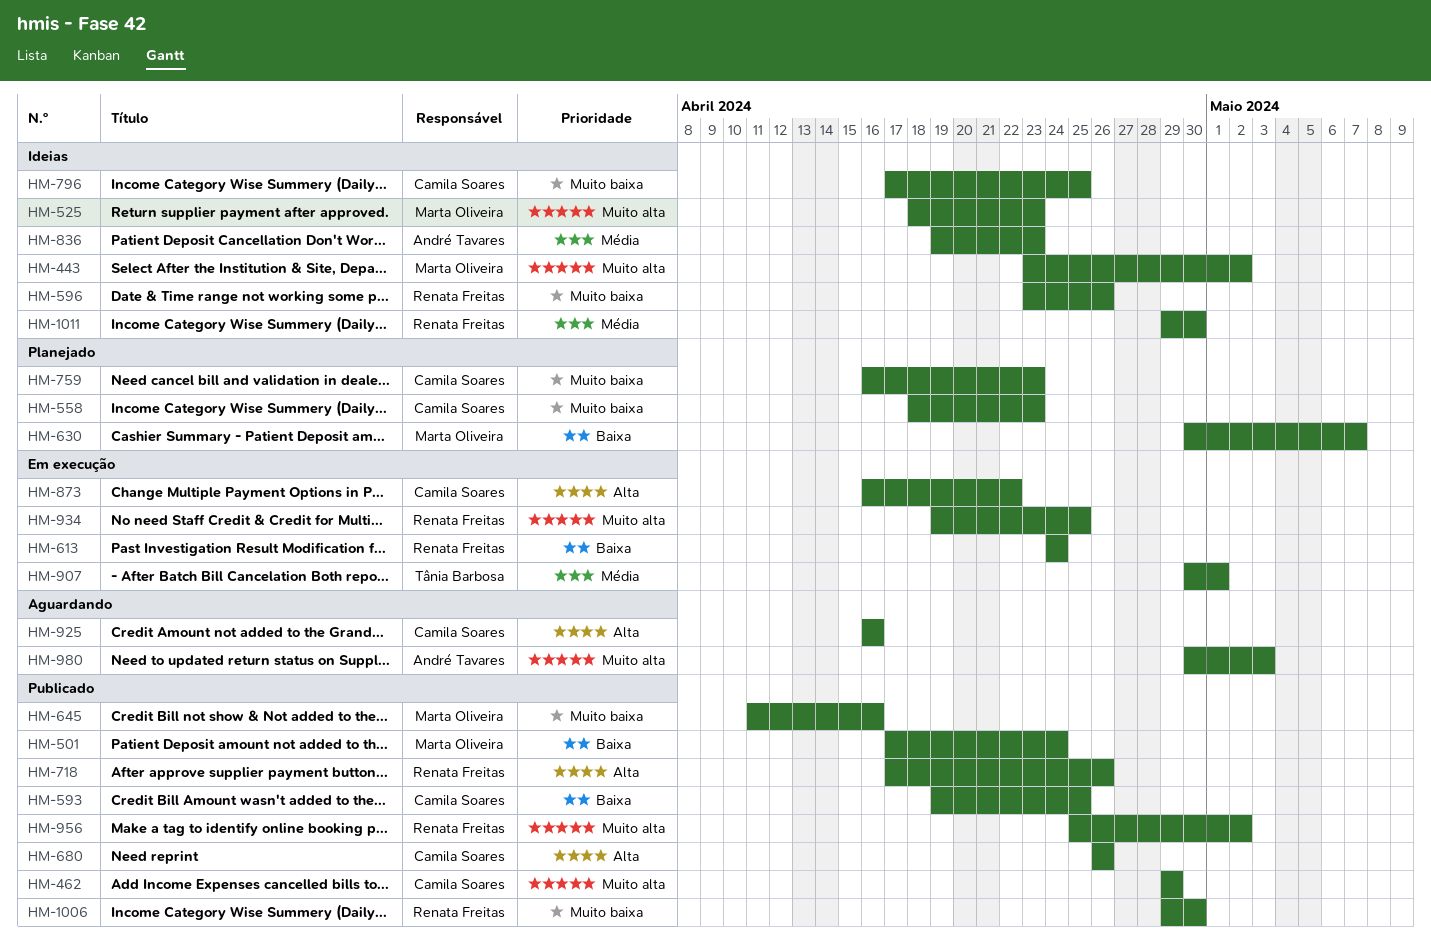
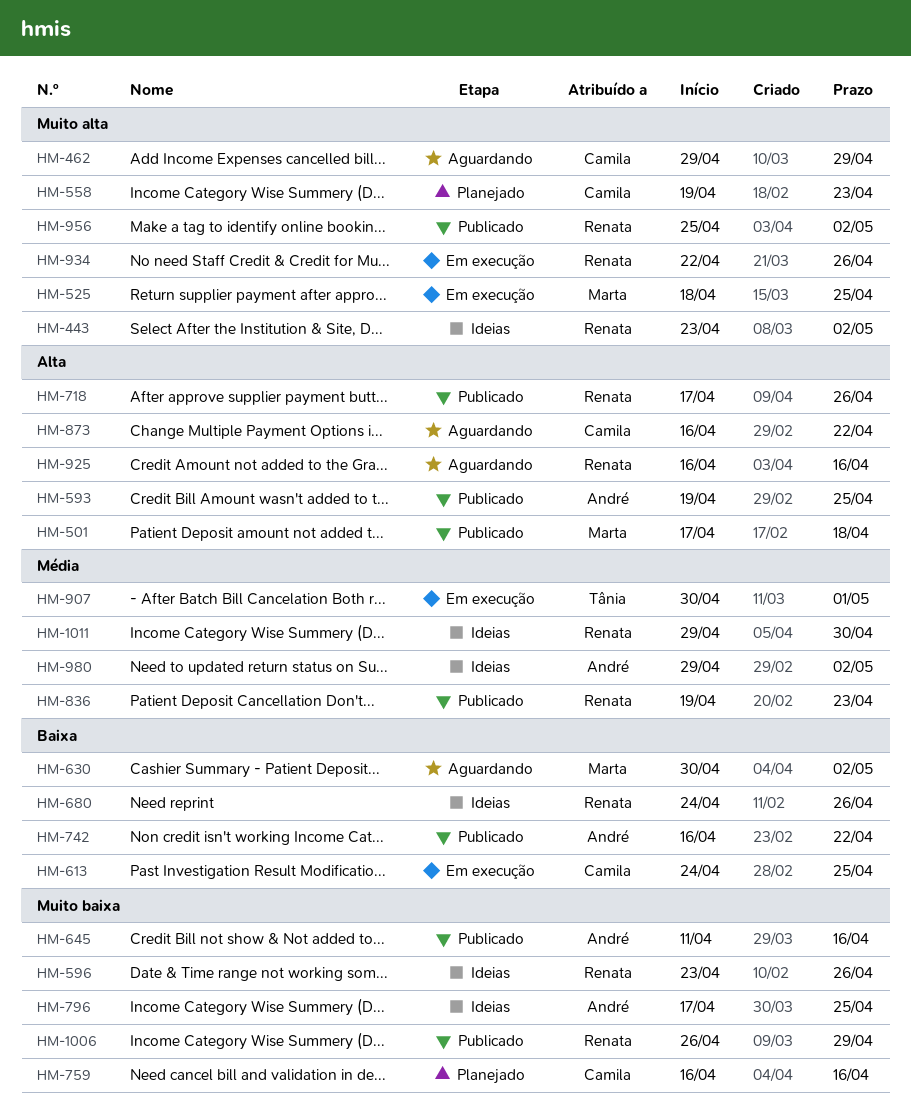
HM-443, owner: Marta Oliveira -> Renata Freitas
HM-462, status: Publicado -> Aguardando
HM-501, priority: Baixa -> Alta
HM-501, due: Apr 24 -> Apr 18
HM-525, status: Ideias -> Em execução
HM-525, due: Apr 23 -> Apr 25
HM-558, priority: Muito baixa -> Muito alta
HM-558, start: Apr 18 -> Apr 19
HM-593, owner: Camila Soares -> André Tavares
HM-593, priority: Baixa -> Alta
HM-613, owner: Renata Freitas -> Camila Soares
HM-613, due: Apr 24 -> Apr 25
HM-630, status: Planejado -> Aguardando
HM-630, due: May 7 -> May 2
HM-645, owner: Marta Oliveira -> André Tavares
HM-680, status: Publicado -> Ideias
HM-680, owner: Camila Soares -> Renata Freitas
HM-680, priority: Alta -> Baixa
HM-680, start: Apr 26 -> Apr 24
HM-742: none -> present
HM-759, due: Apr 23 -> Apr 16
HM-796, owner: Camila Soares -> André Tavares
HM-836, status: Ideias -> Publicado
HM-836, owner: André Tavares -> Renata Freitas
HM-873, status: Em execução -> Aguardando
HM-925, owner: Camila Soares -> Renata Freitas
HM-934, start: Apr 19 -> Apr 22
HM-934, due: Apr 25 -> Apr 26
HM-980, status: Aguardando -> Ideias
HM-980, priority: Muito alta -> Média
HM-980, start: Apr 30 -> Apr 29
HM-980, due: May 3 -> May 2
HM-1006, start: Apr 29 -> Apr 26
HM-1006, due: Apr 30 -> Apr 29

